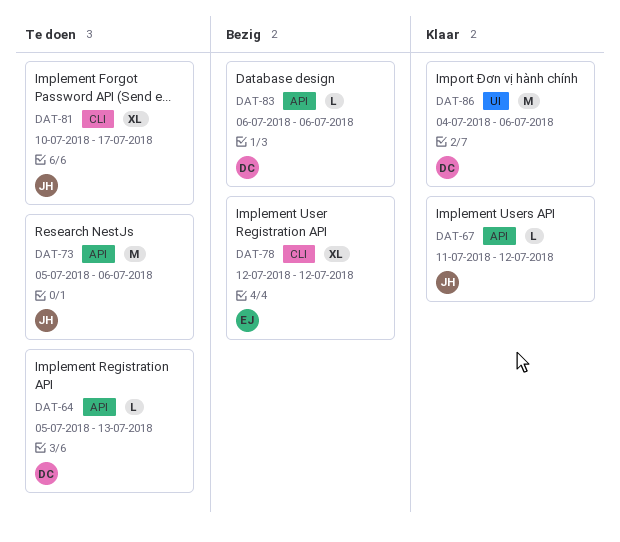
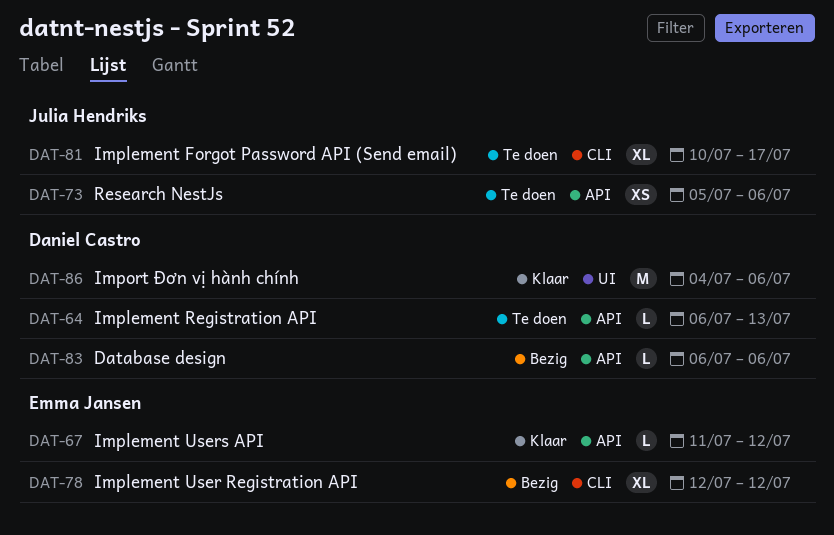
DAT-64, start: Jul 5 -> Jul 6
DAT-67, owner: Julia Hendriks -> Emma Jansen
DAT-73, estimate: M -> XS

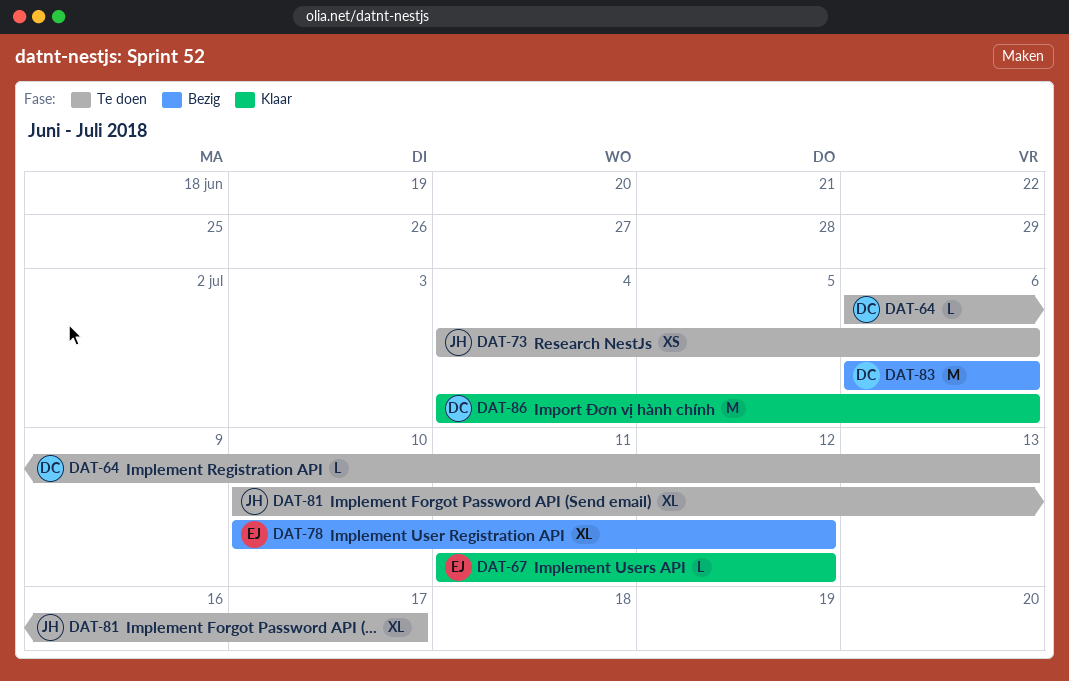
DAT-73, start: Jul 5 -> Jul 4
DAT-78, start: Jul 12 -> Jul 10
DAT-83, estimate: L -> M

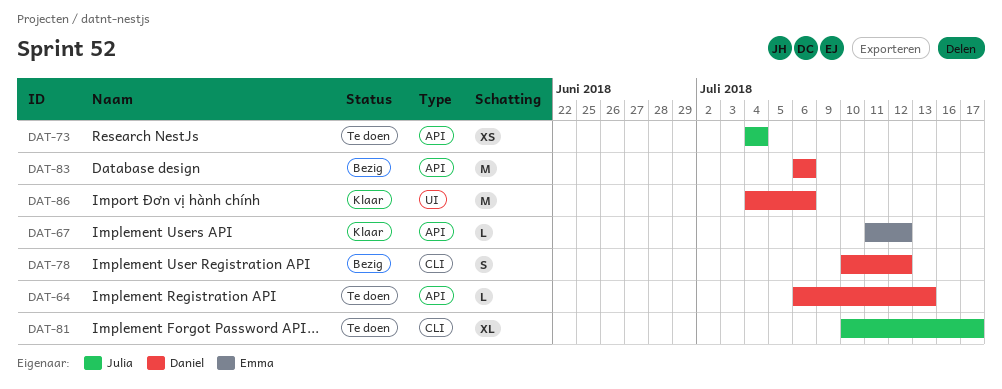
DAT-73, due: Jul 6 -> Jul 4
DAT-78, owner: Emma -> Daniel
DAT-78, estimate: XL -> S

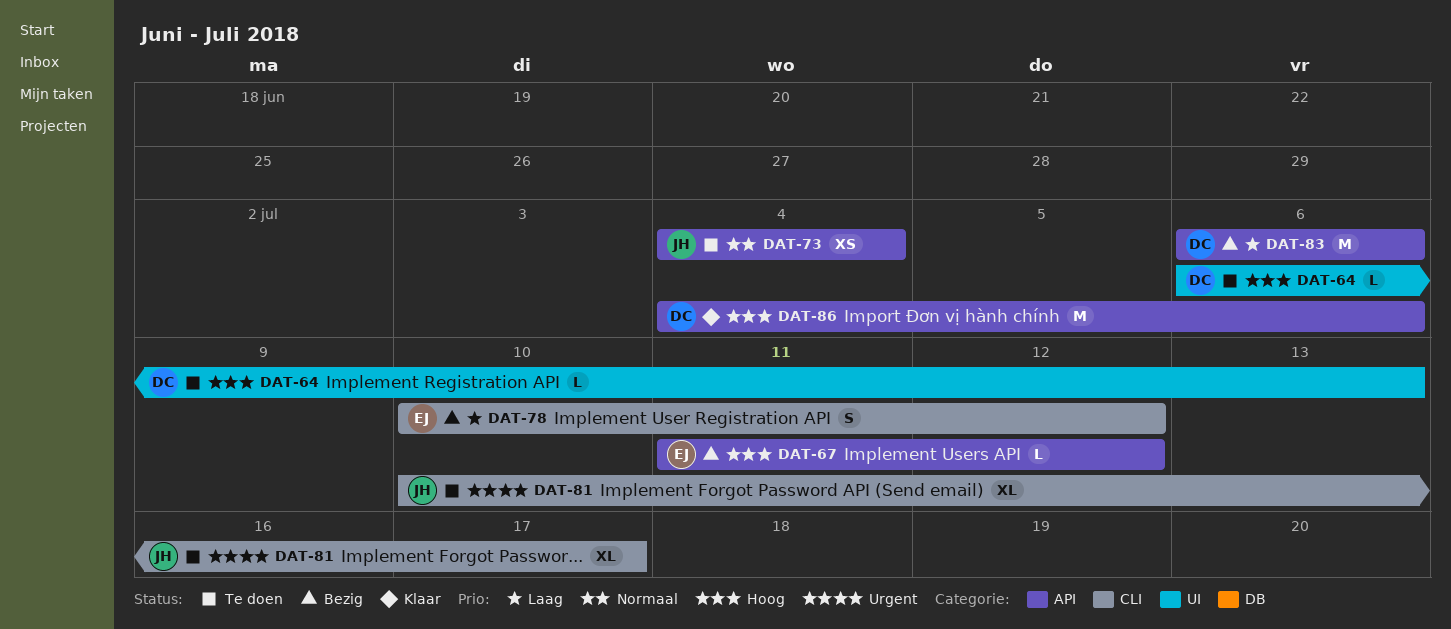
DAT-64, label: API -> UI
DAT-67, status: Klaar -> Bezig
DAT-78, owner: Daniel -> Emma
DAT-86, label: UI -> API

